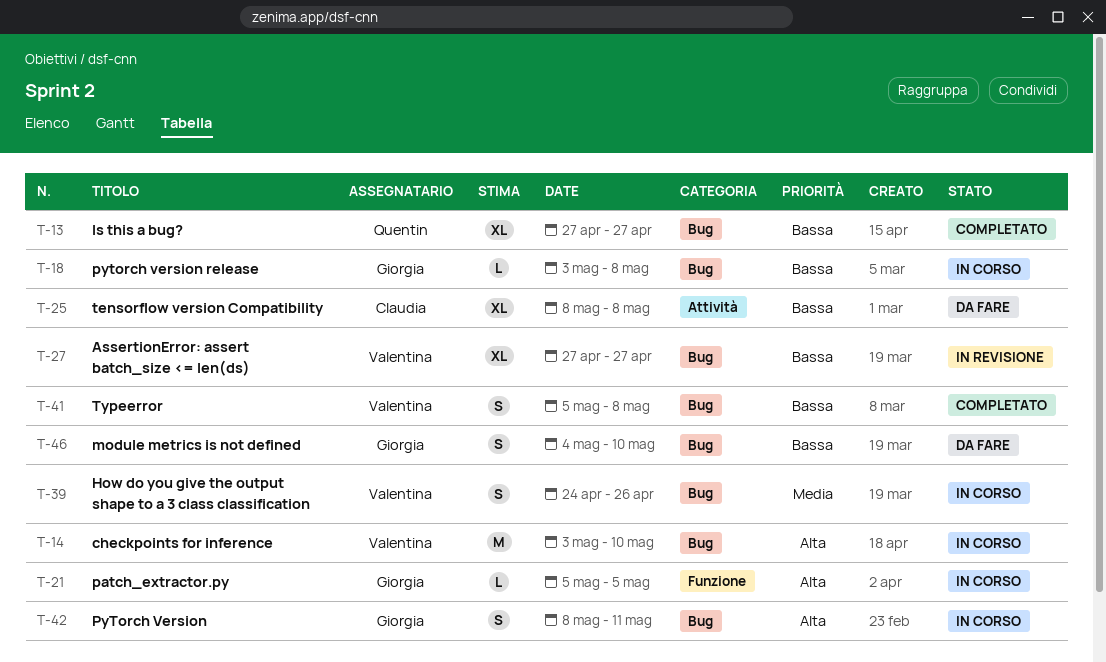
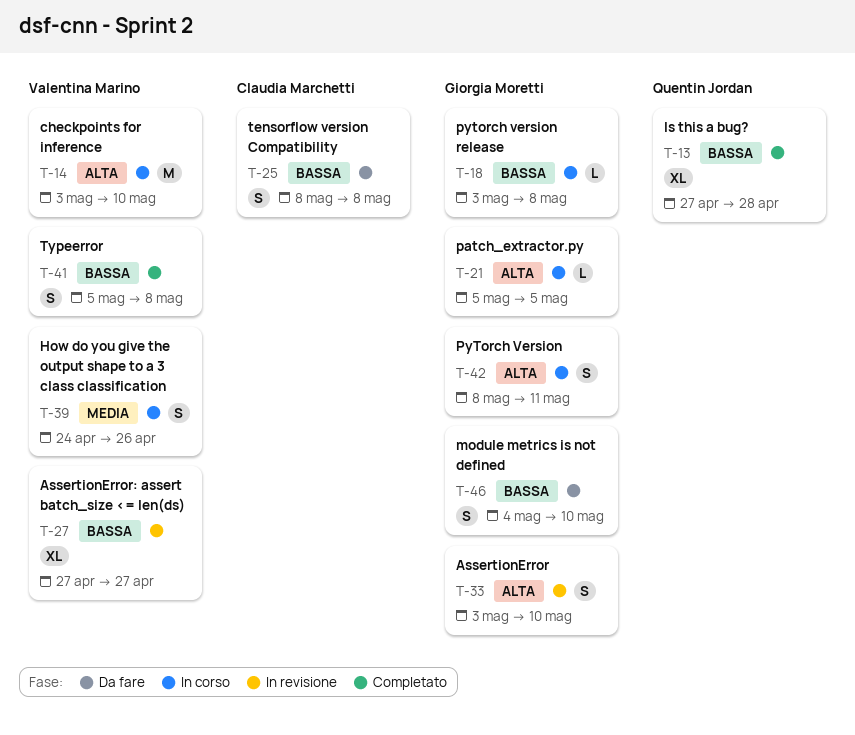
T-13, due: Apr 27 -> Apr 28
T-25, estimate: XL -> S
T-33: none -> present

